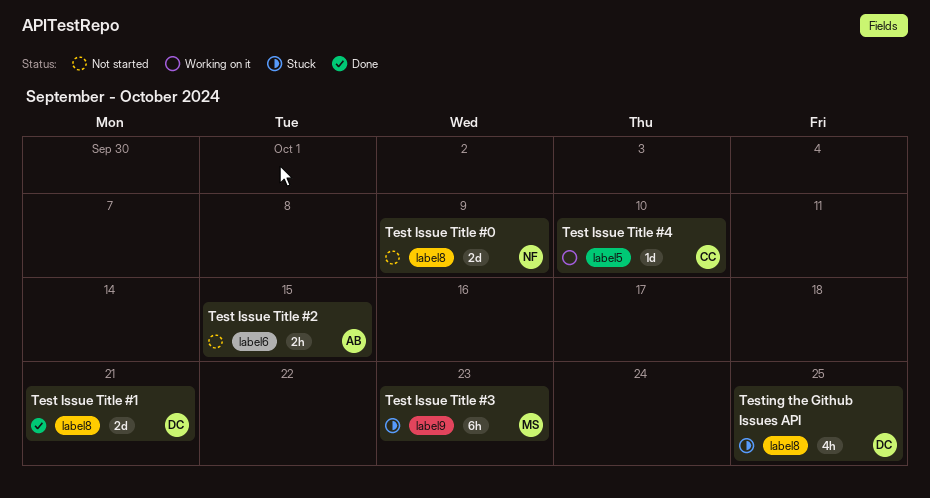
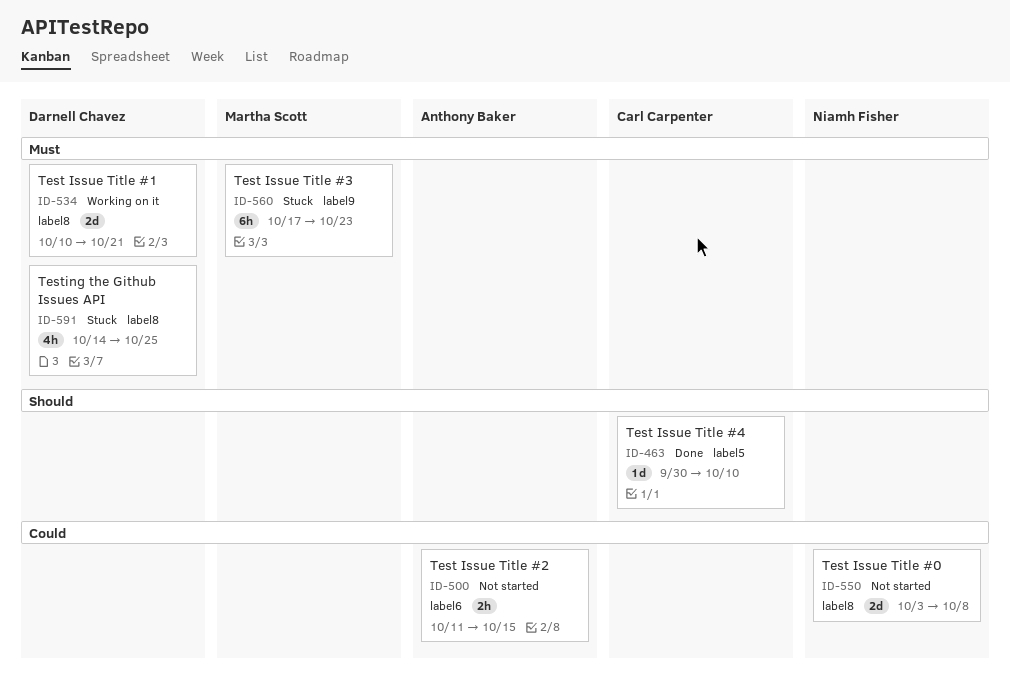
Test Issue Title #0, due: Oct 9 -> Oct 8
Test Issue Title #1, status: Done -> Working on it
Test Issue Title #4, status: Working on it -> Done

